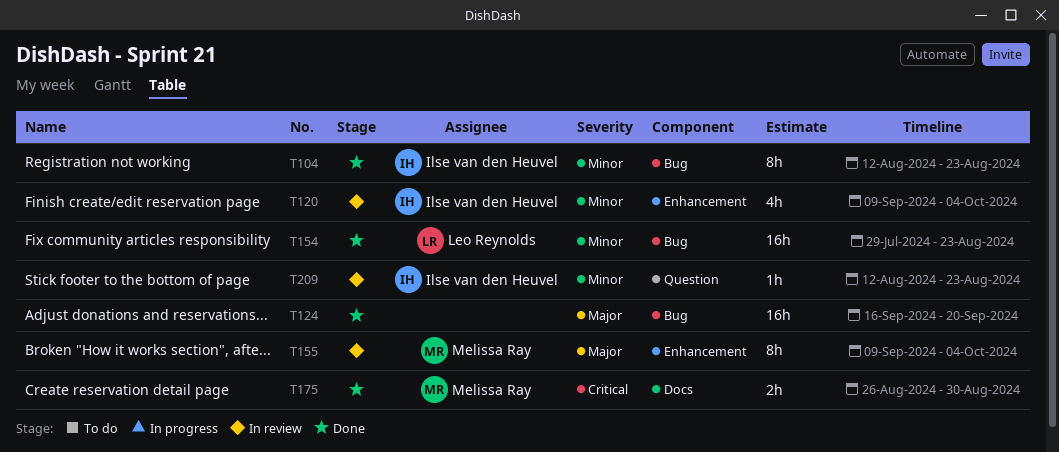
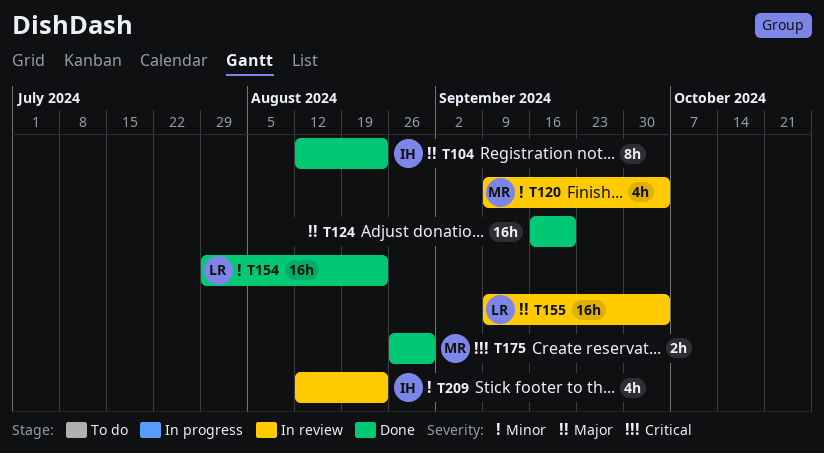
T104, priority: Minor -> Major
T120, owner: Ilse van den Heuvel -> Melissa Ray
T155, owner: Melissa Ray -> Leo Reynolds
T155, estimate: 8h -> 16h
T209, estimate: 1h -> 4h

